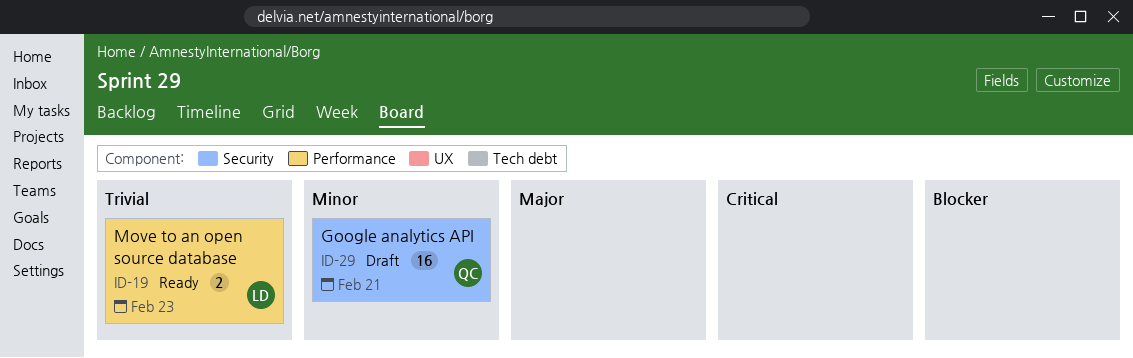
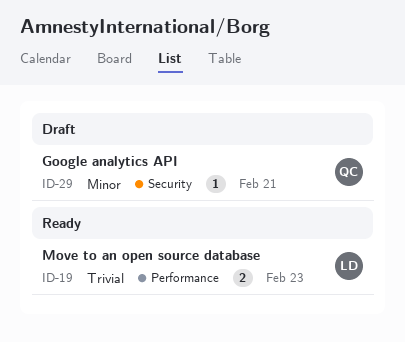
ID-29, estimate: 16 -> 1

